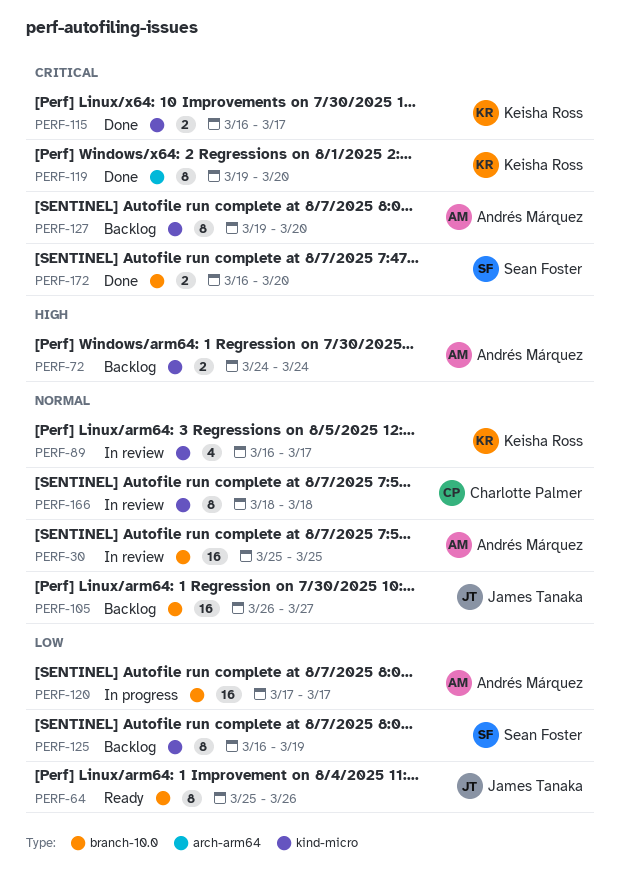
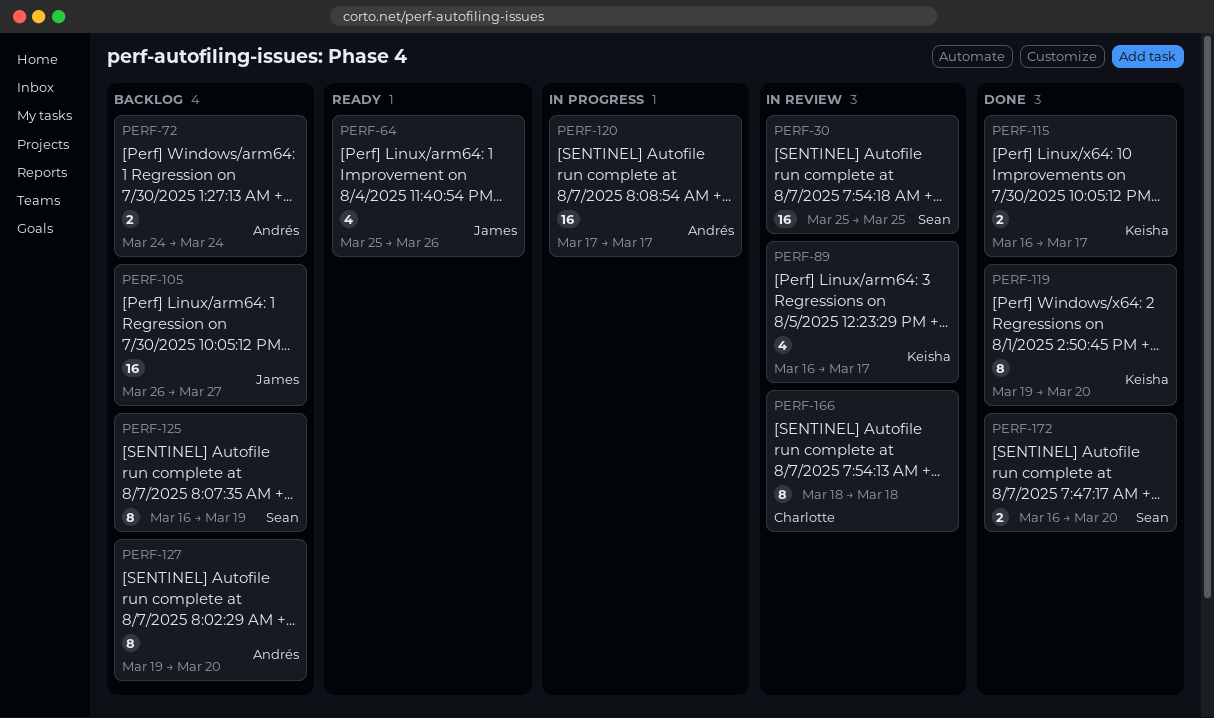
PERF-30, owner: Andrés Márquez -> Sean Foster
PERF-64, estimate: 8 -> 4

